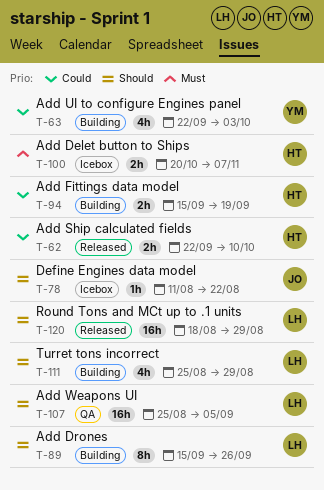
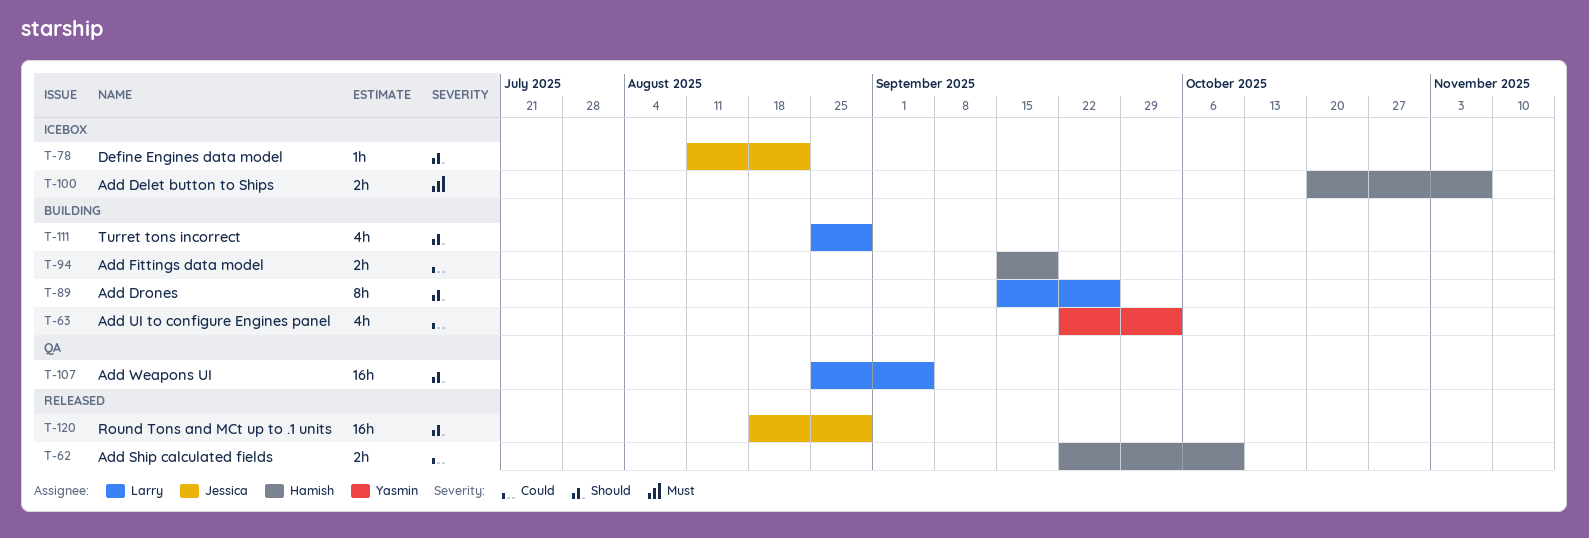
T-120, owner: Larry -> Jessica

